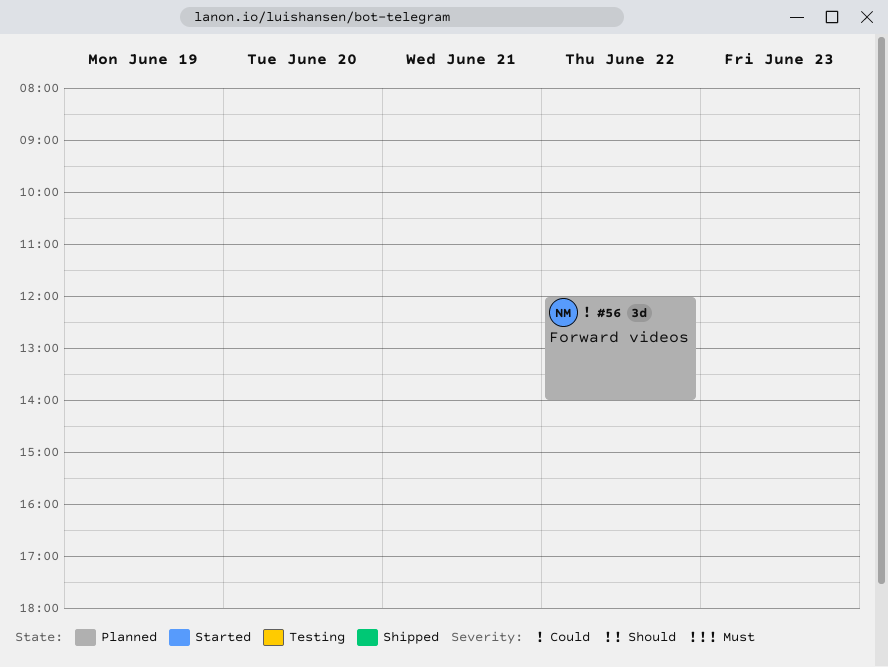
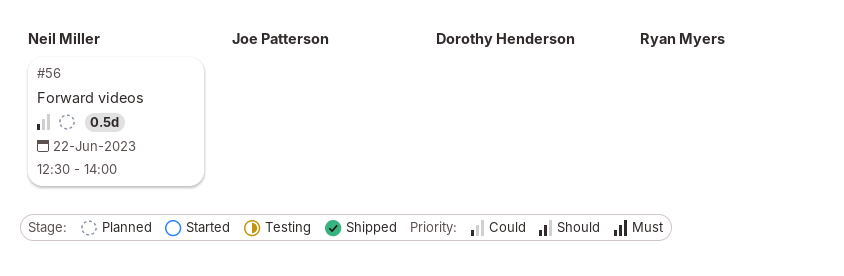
#56, estimate: 3d -> 0.5d
#56, begins: 12:00 -> 12:30

